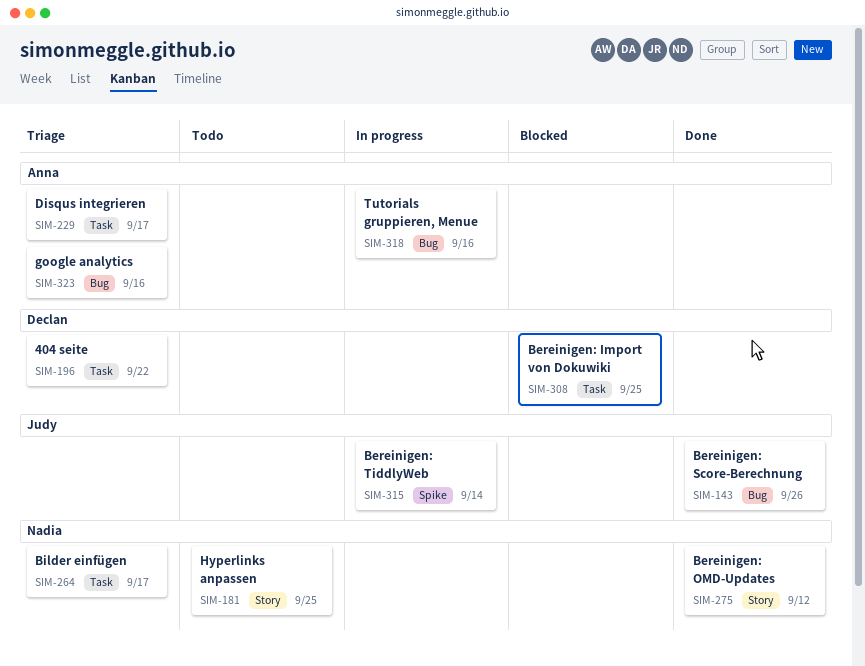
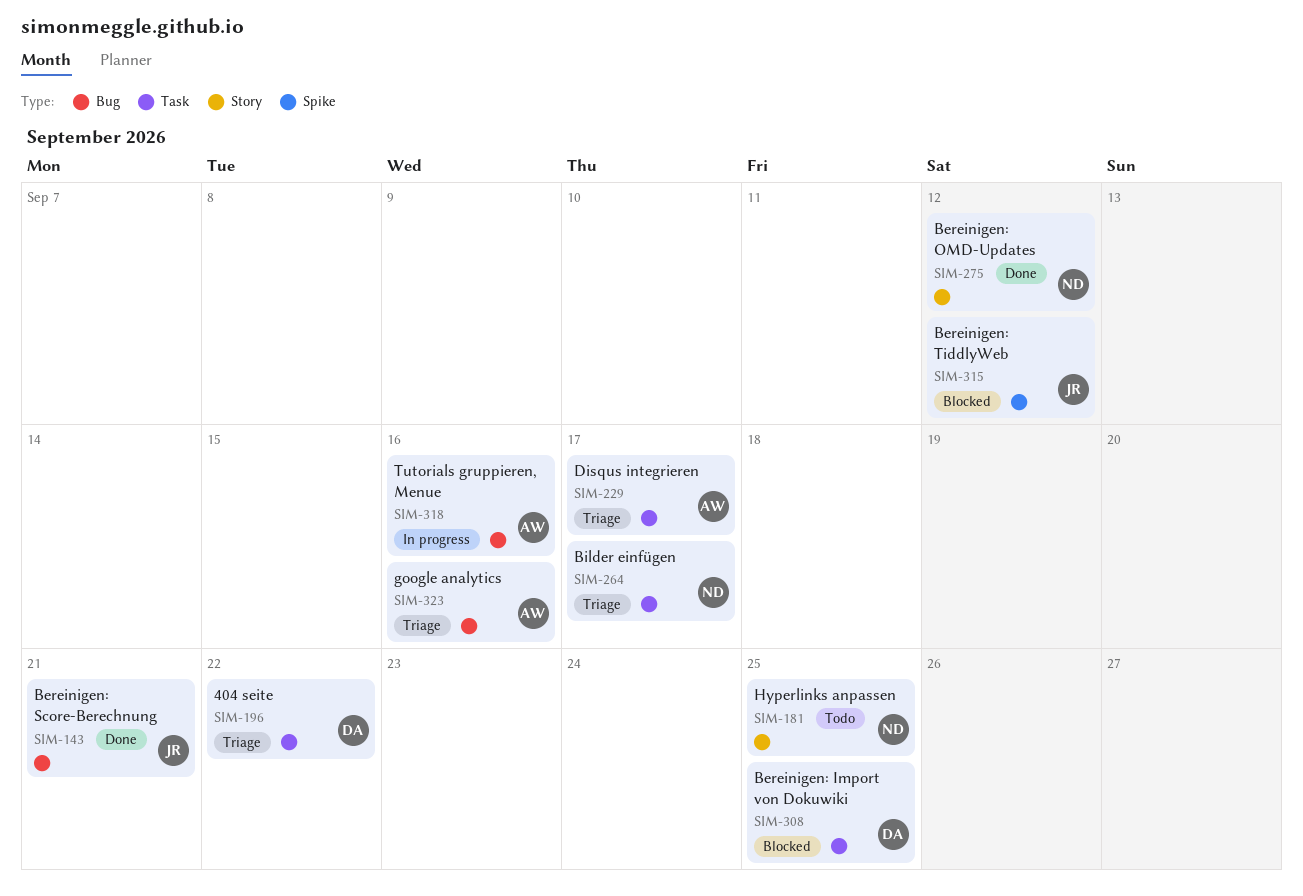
SIM-143, due: Sep 26 -> Sep 21
SIM-315, status: In progress -> Blocked
SIM-315, due: Sep 14 -> Sep 12

